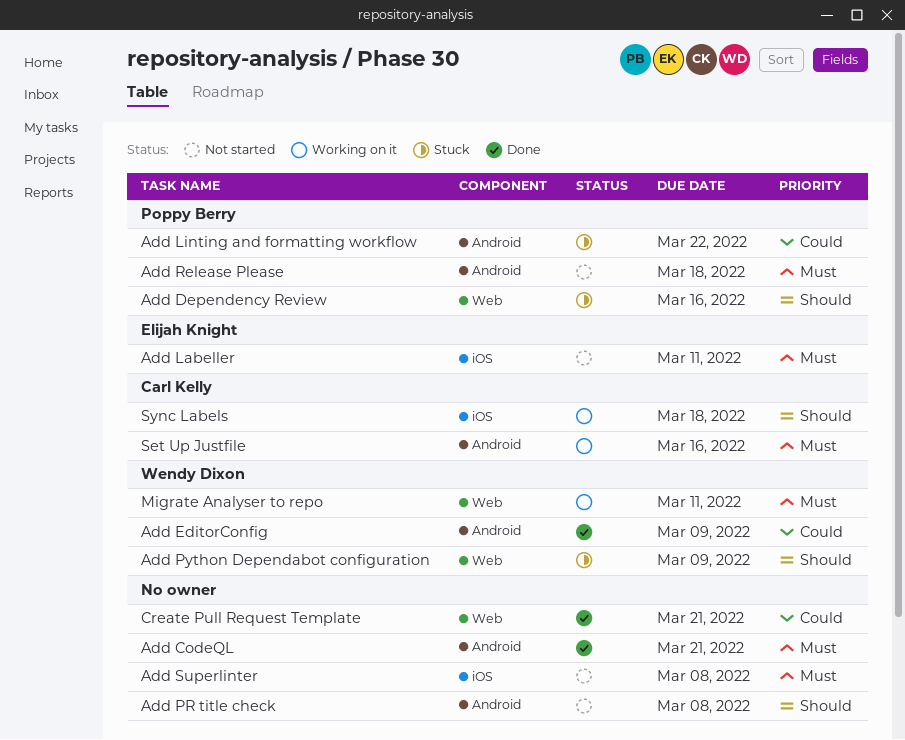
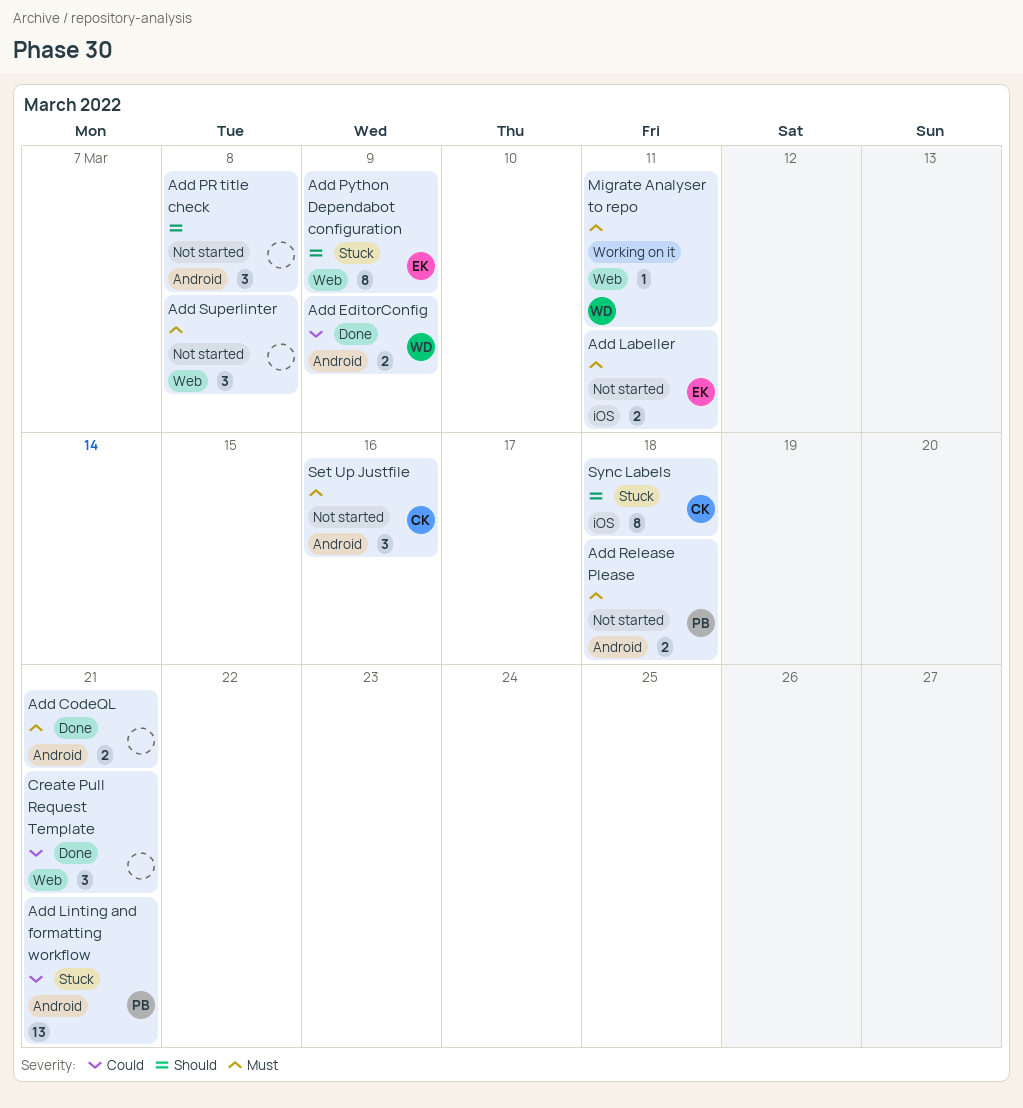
Add Dependency Review: present -> none
Add Linting and formatting workflow, due: Mar 22 -> Mar 21
Add Python Dependabot configuration, owner: Wendy Dixon -> Elijah Knight
Add Superlinter, label: iOS -> Web
Set Up Justfile, status: Working on it -> Not started
Sync Labels, status: Working on it -> Stuck

